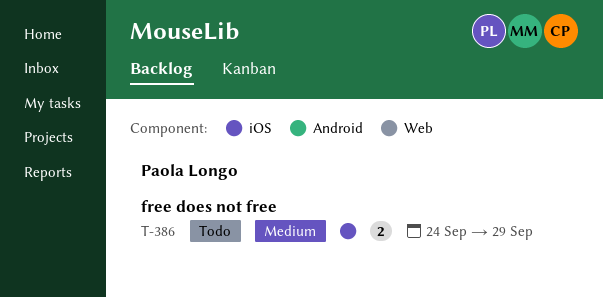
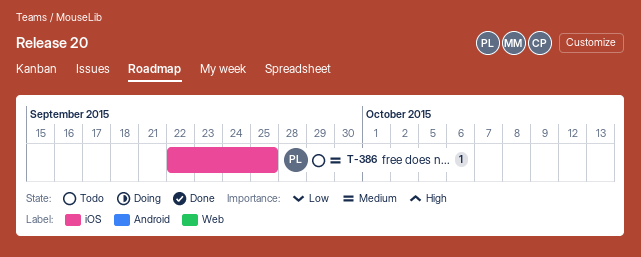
T-386, estimate: 2 -> 1
T-386, start: Sep 24 -> Sep 22
T-386, due: Sep 29 -> Sep 25

